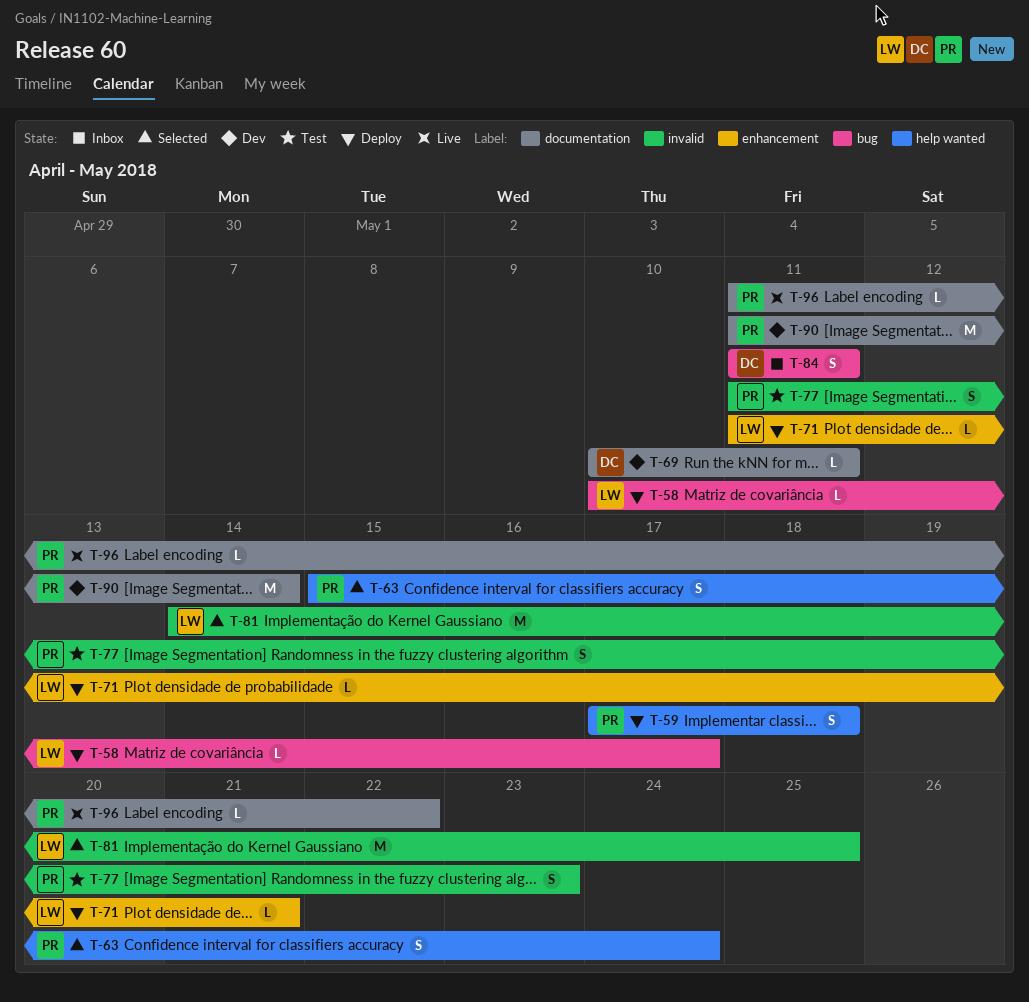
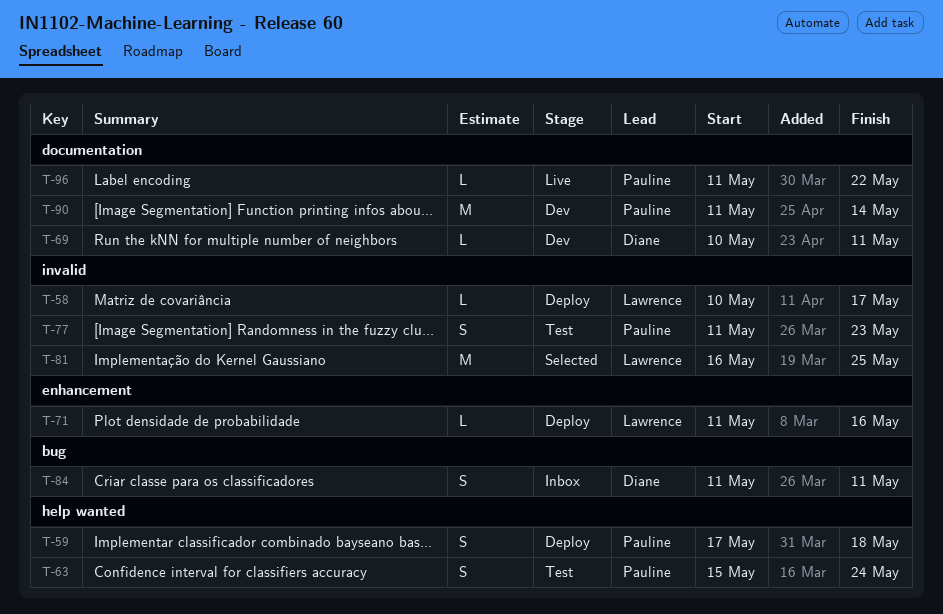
T-58, label: bug -> invalid
T-63, status: Selected -> Test
T-71, due: May 21 -> May 16
T-81, start: May 14 -> May 16

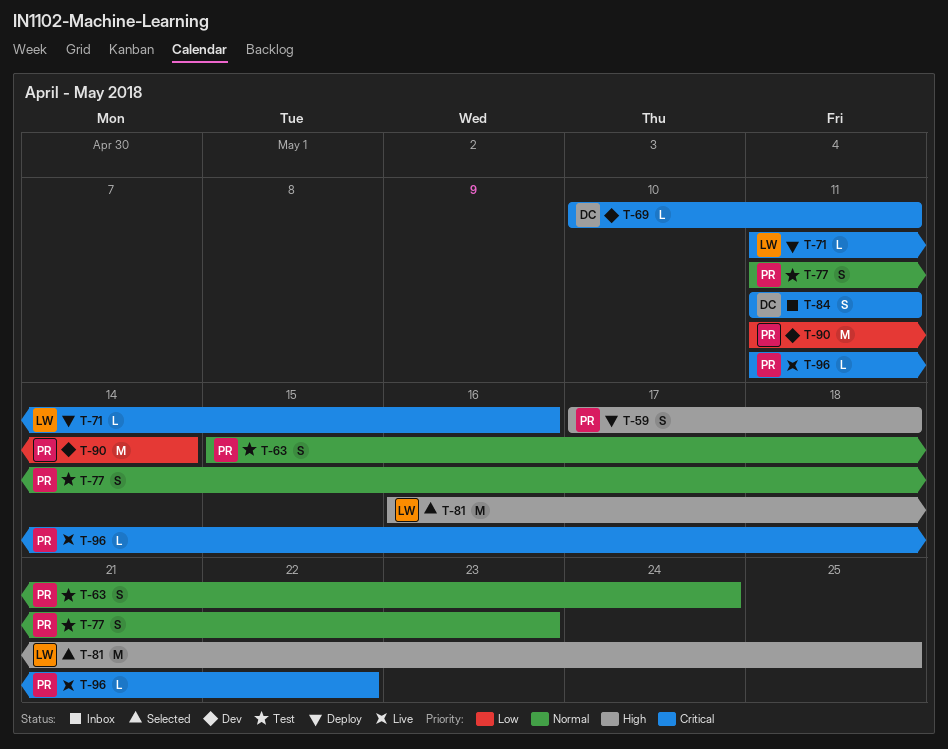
T-58: present -> none

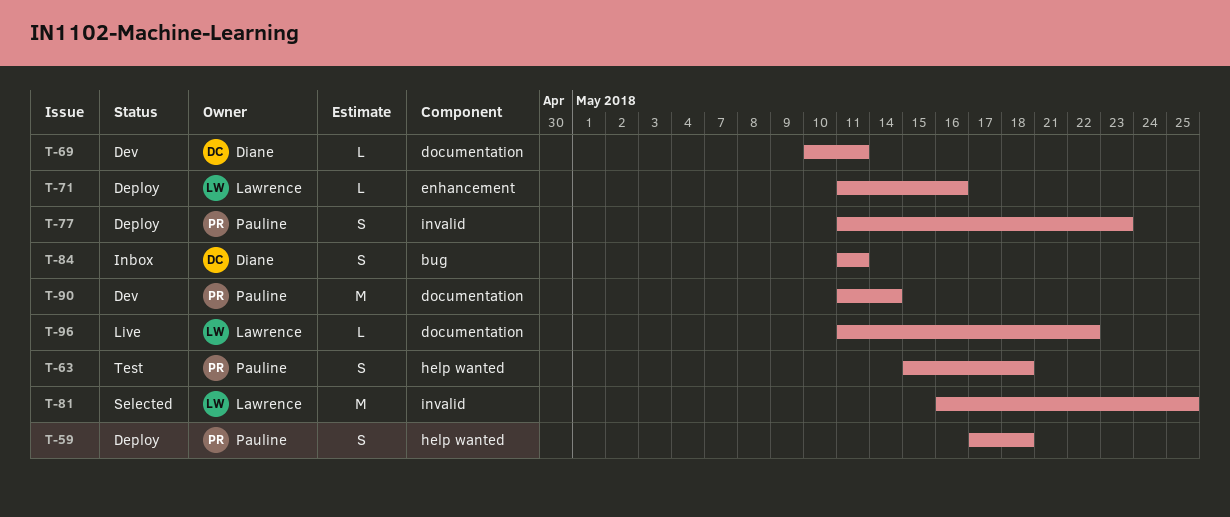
T-63, due: May 24 -> May 18
T-77, status: Test -> Deploy
T-96, owner: Pauline -> Lawrence

